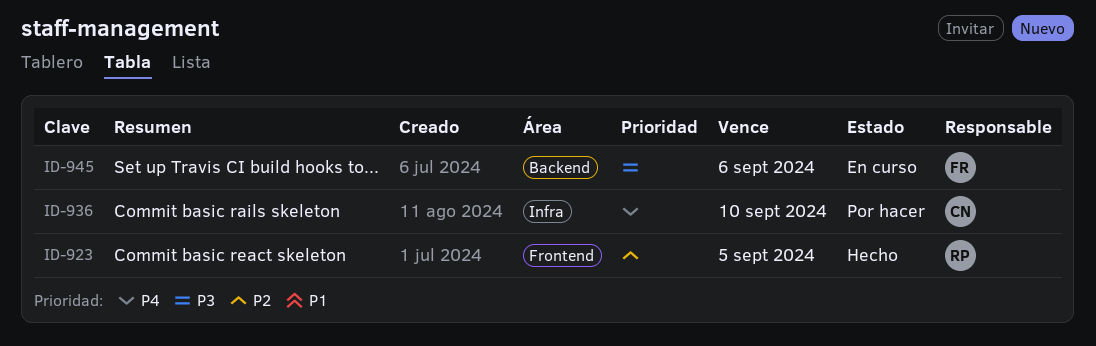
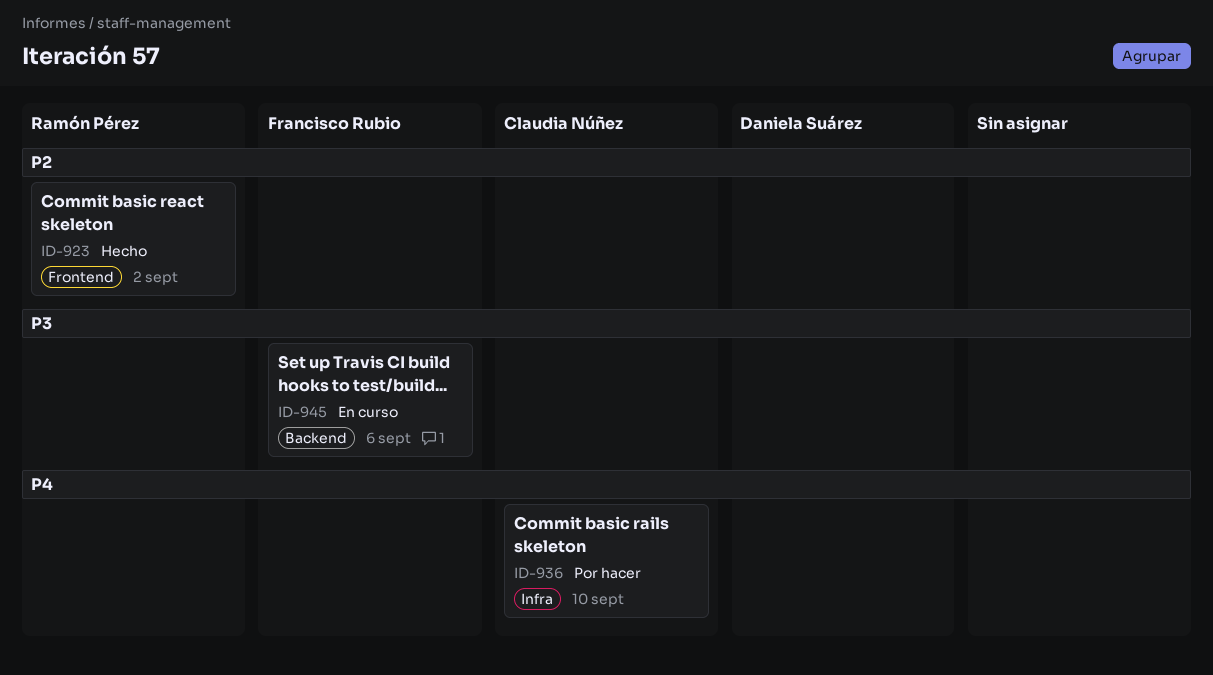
ID-923, due: Sep 5 -> Sep 2

